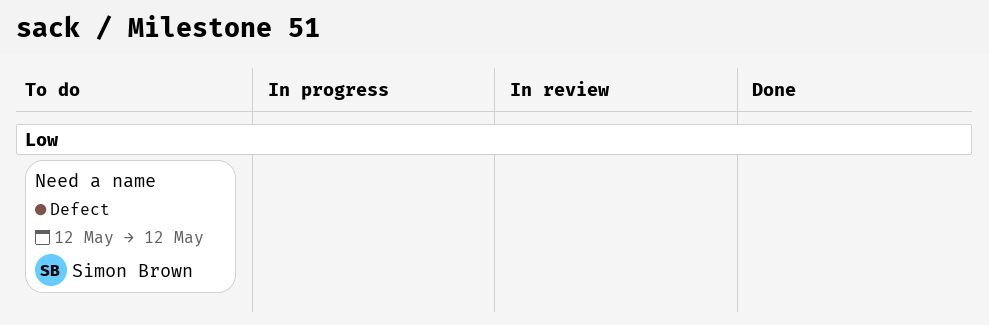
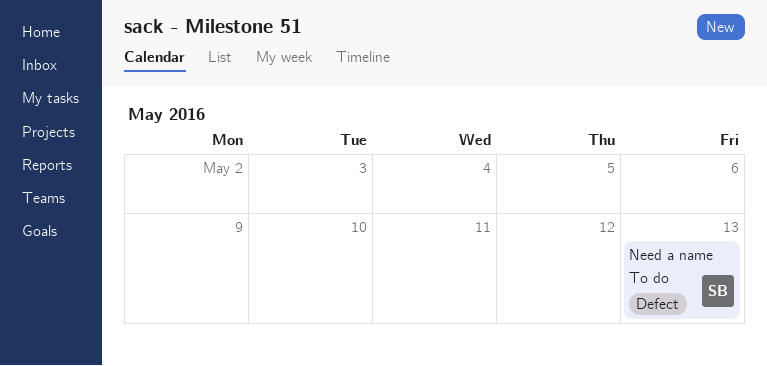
Need a name, due: May 12 -> May 13

